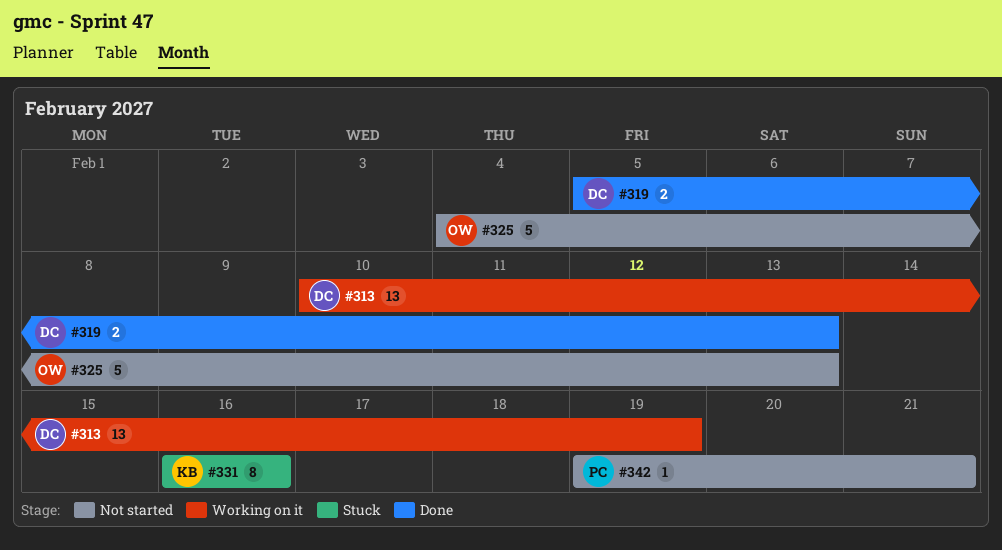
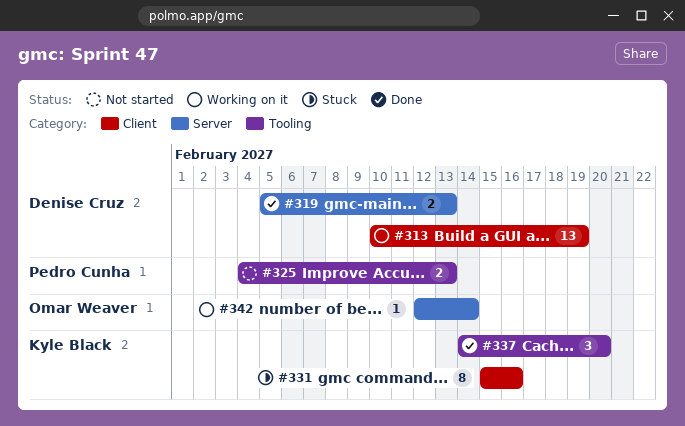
#325, owner: Omar Weaver -> Pedro Cunha
#325, estimate: 5 -> 2
#331, start: Feb 16 -> Feb 15
#337: none -> present
#342, status: Not started -> Working on it
#342, owner: Pedro Cunha -> Omar Weaver
#342, start: Feb 19 -> Feb 12
#342, due: Feb 21 -> Feb 14

